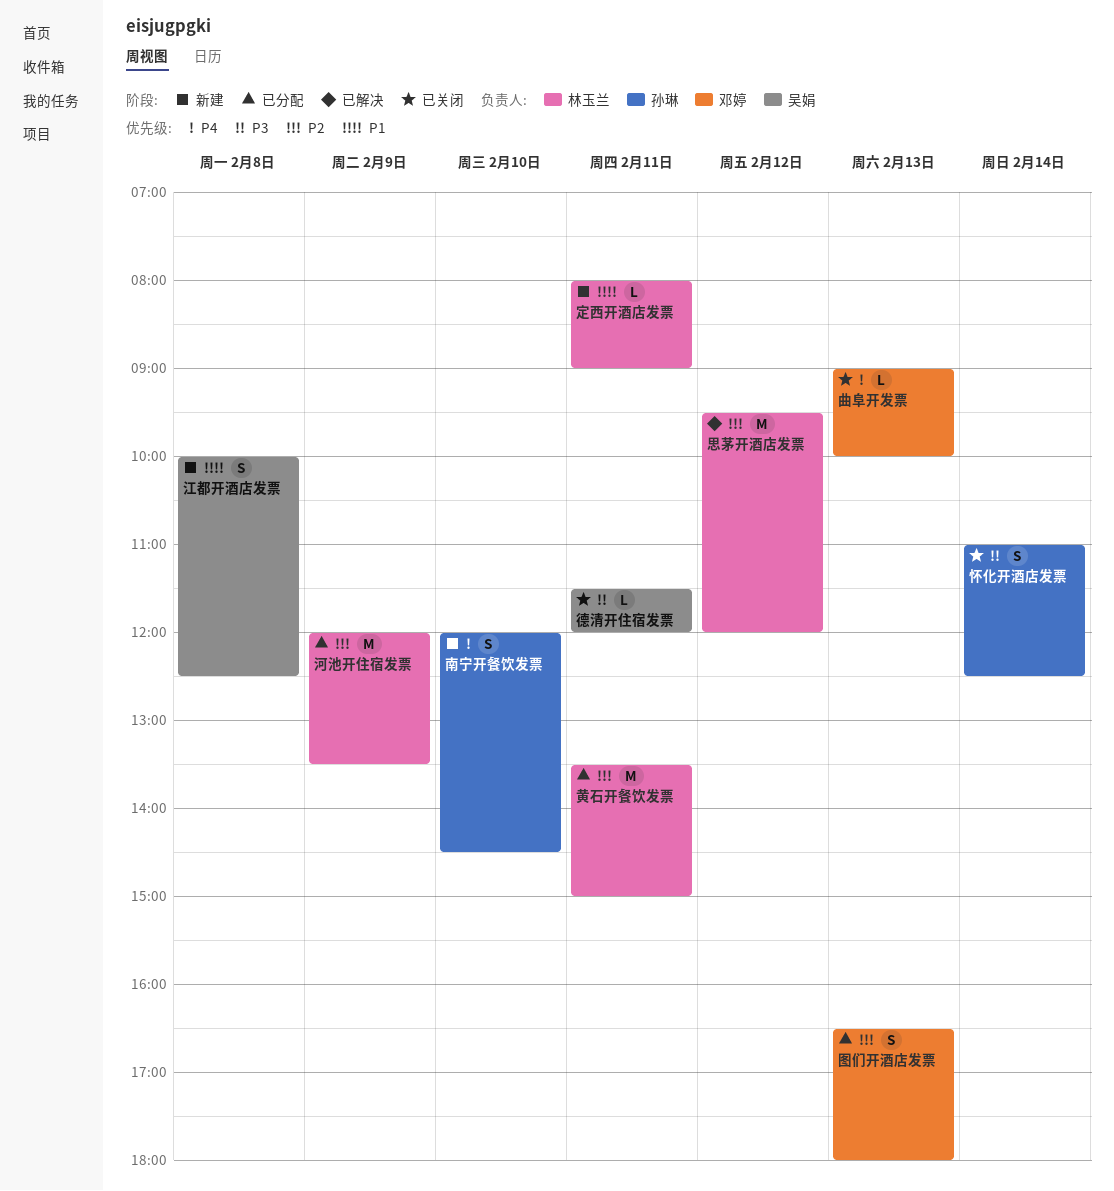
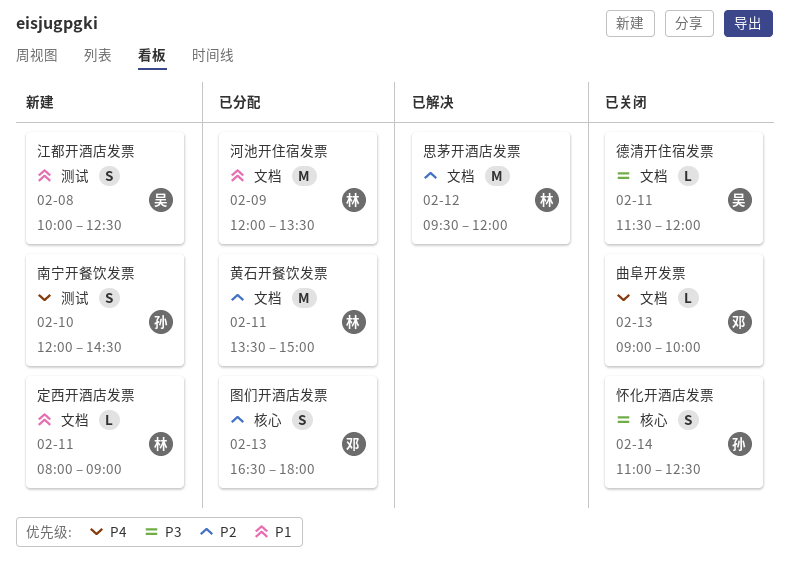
河池开住宿发票, priority: P2 -> P1

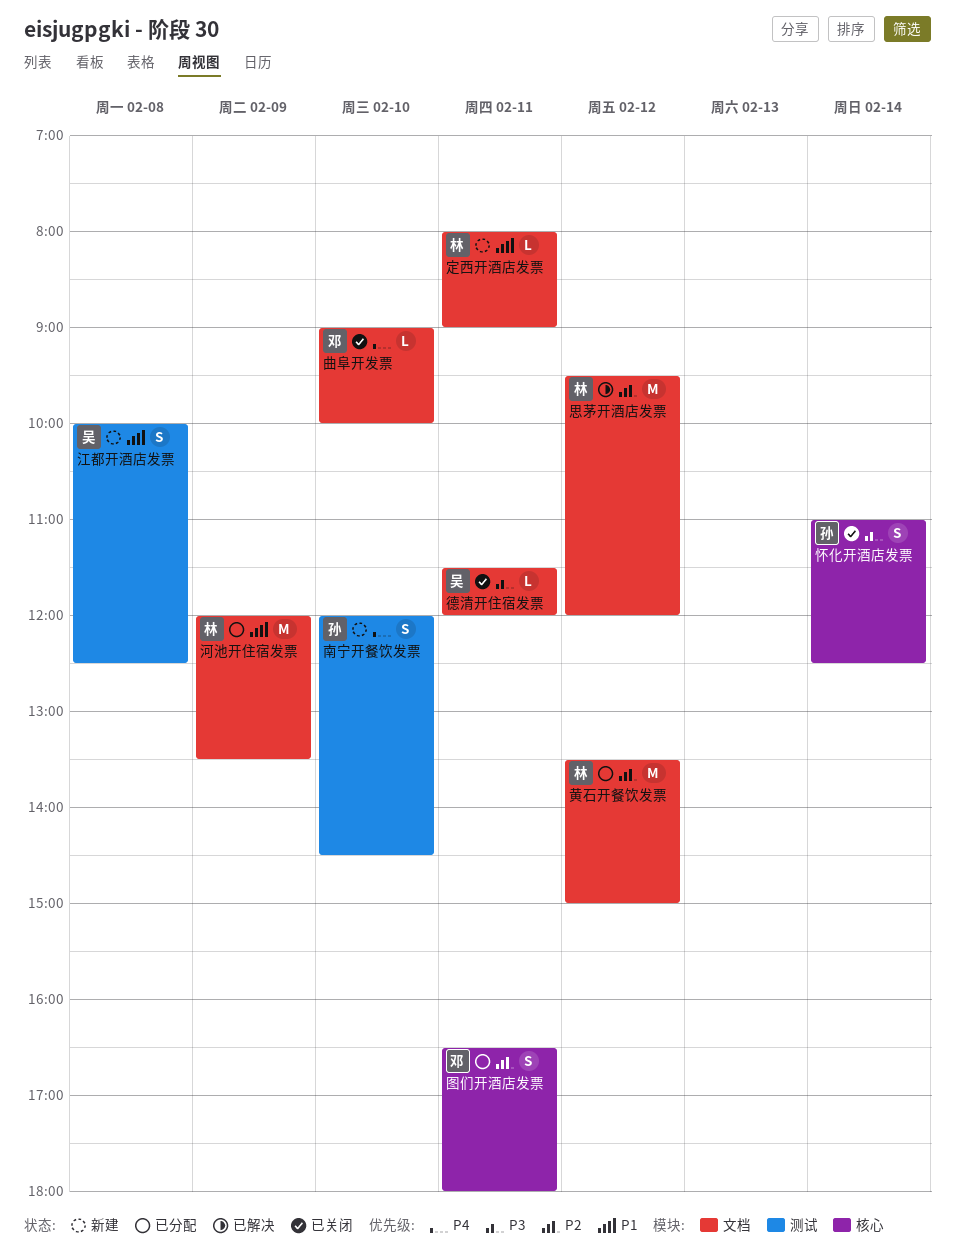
图们开酒店发票, day: Feb 13 -> Feb 11
曲阜开发票, day: Feb 13 -> Feb 10
黄石开餐饮发票, day: Feb 11 -> Feb 12

